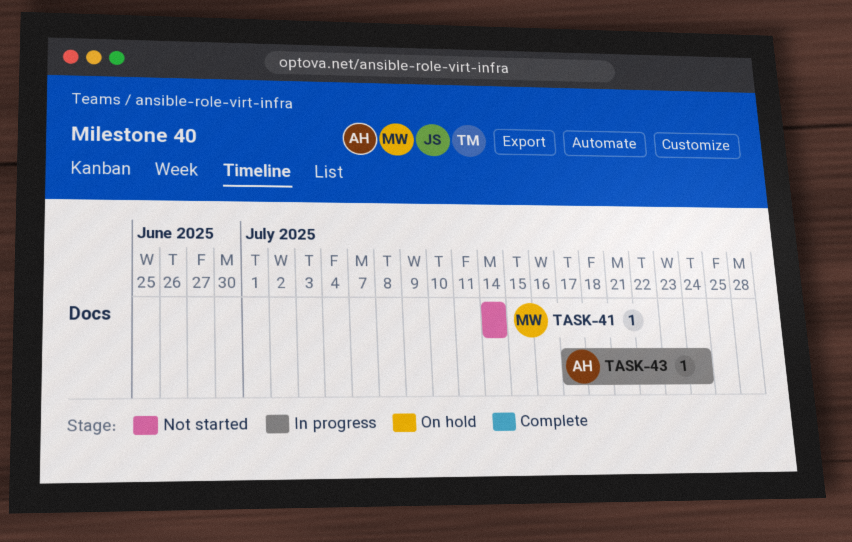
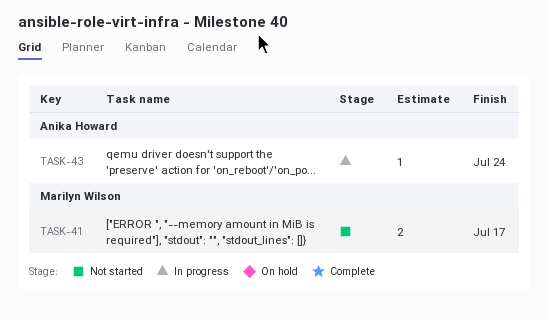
TASK-41, estimate: 1 -> 2
TASK-41, due: Jul 14 -> Jul 17

